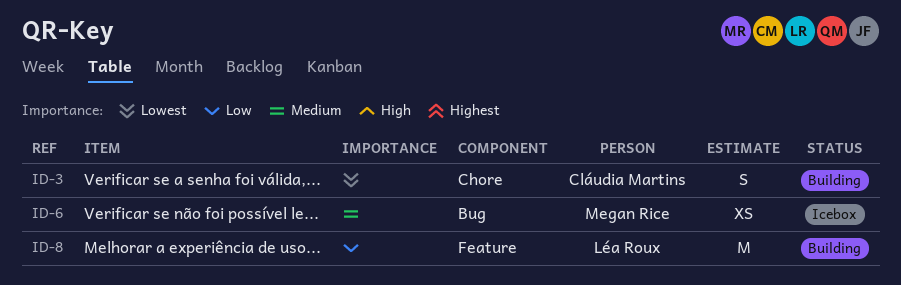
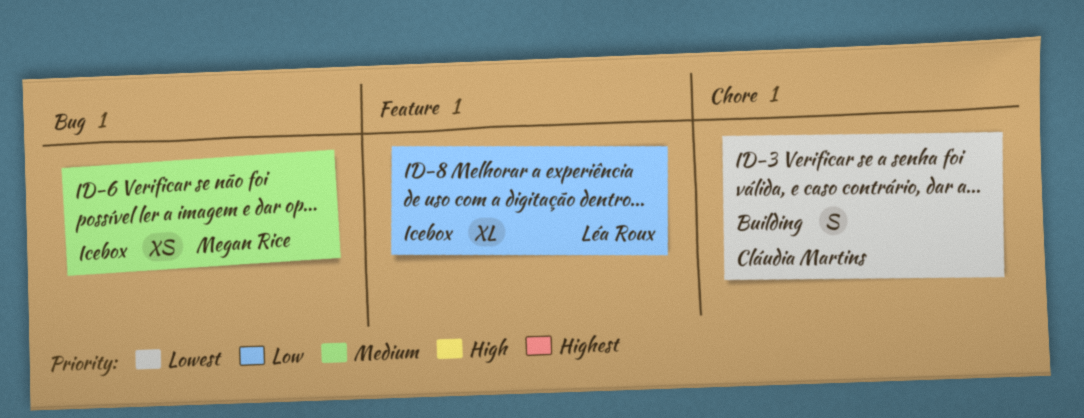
ID-8, status: Building -> Icebox
ID-8, estimate: M -> XL

